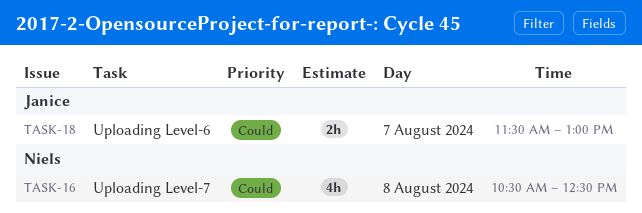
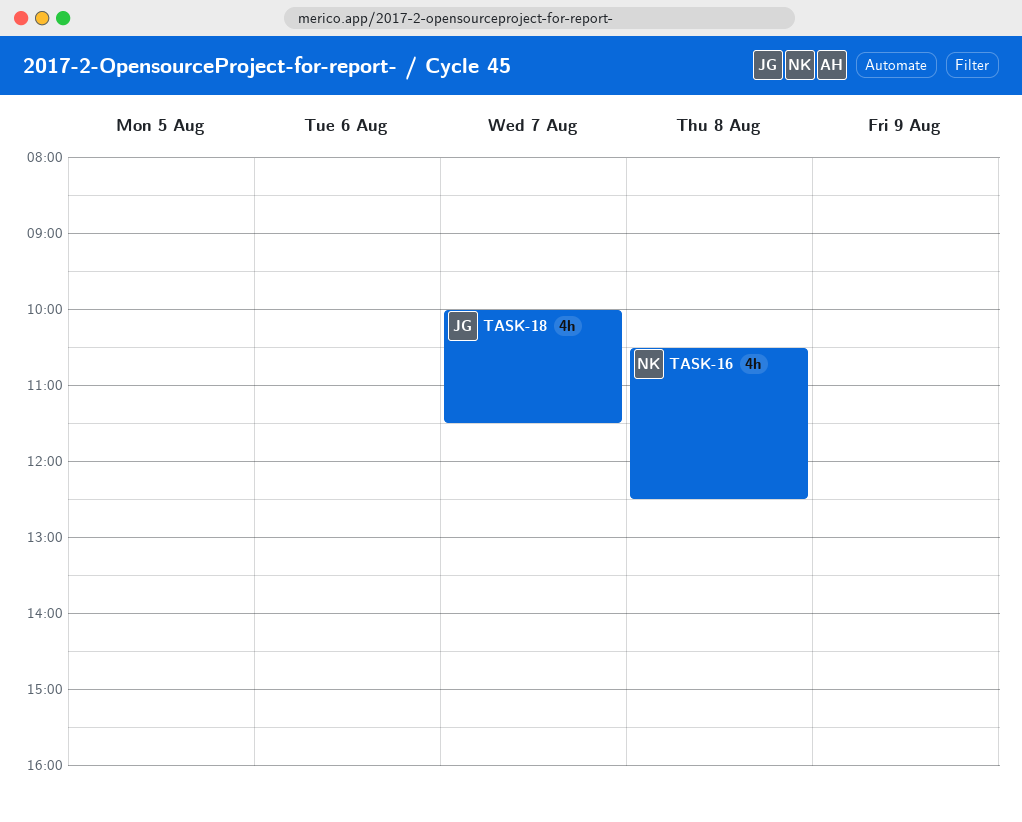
TASK-18, estimate: 2h -> 4h
TASK-18, begins: 11:30 -> 10:00
TASK-18, ends: 13:00 -> 11:30

